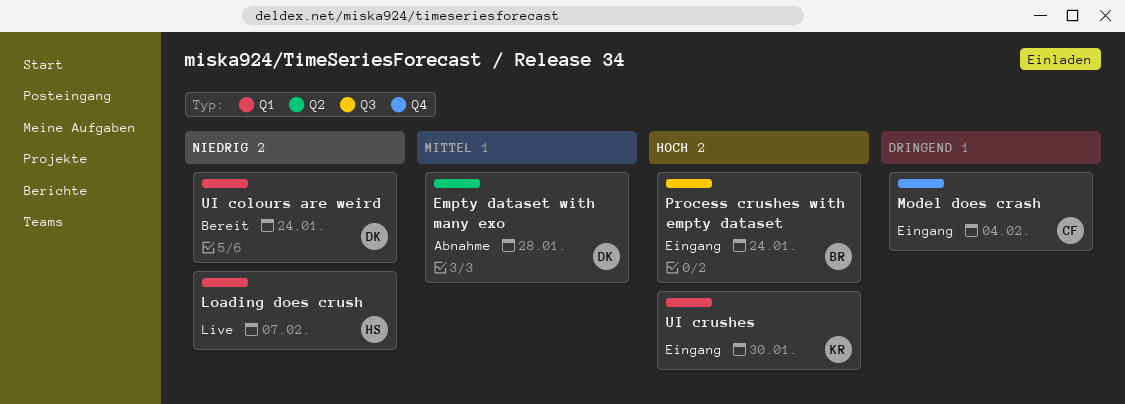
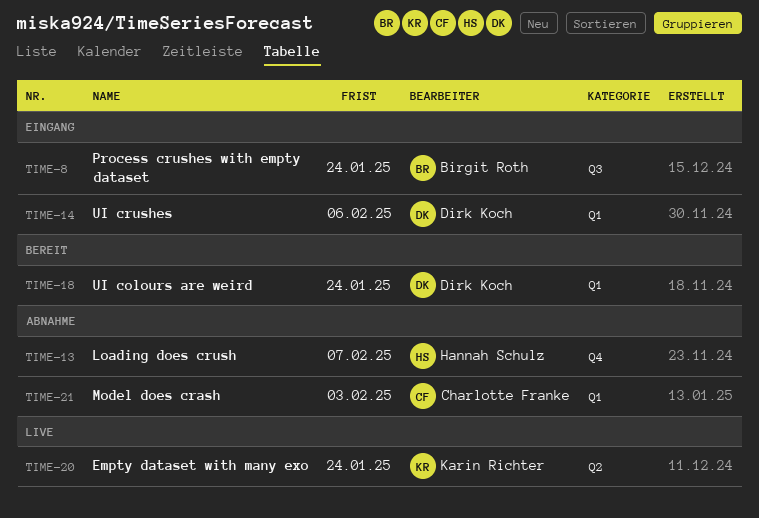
Empty dataset with many exo, status: Abnahme -> Live
Empty dataset with many exo, owner: Dirk Koch -> Karin Richter
Empty dataset with many exo, due: Jan 28 -> Jan 24
Loading does crush, status: Live -> Abnahme
Loading does crush, label: Q1 -> Q4
Model does crash, status: Eingang -> Abnahme
Model does crash, label: Q4 -> Q1
Model does crash, due: Feb 4 -> Feb 3
UI crushes, owner: Karin Richter -> Dirk Koch
UI crushes, due: Jan 30 -> Feb 6

